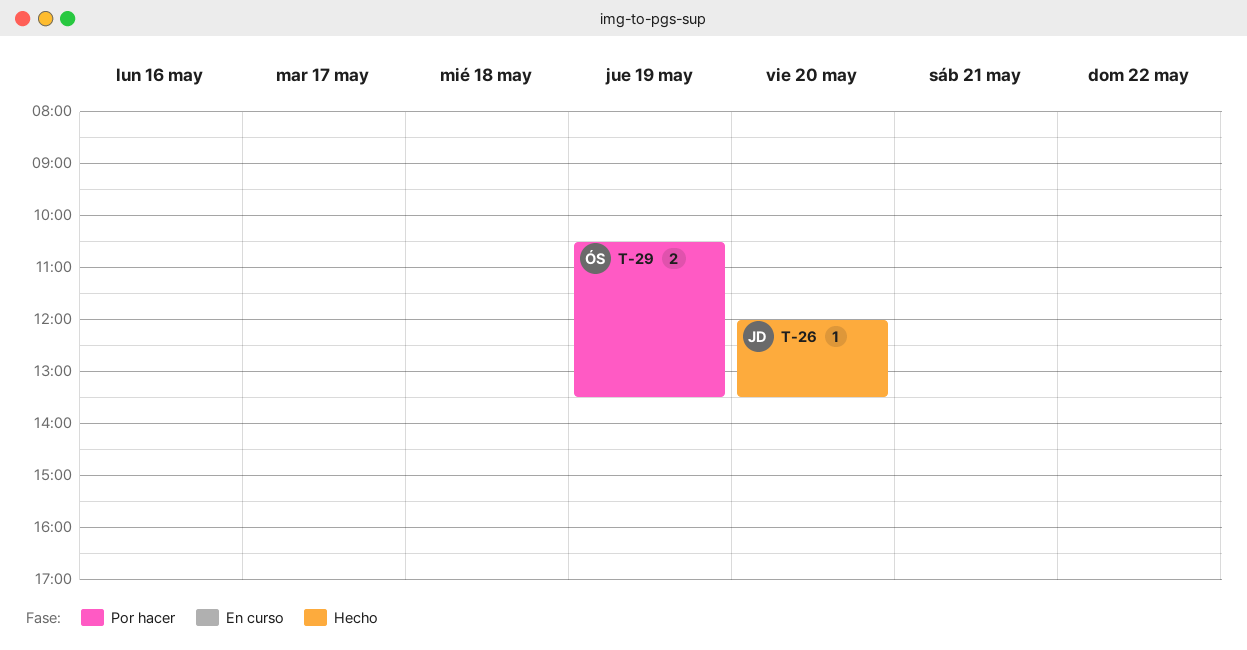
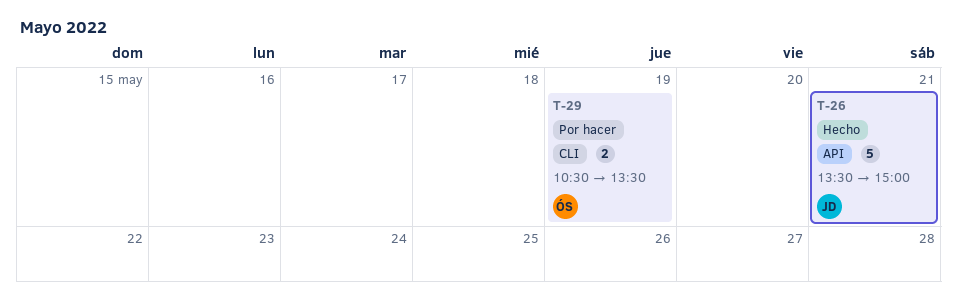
T-26, estimate: 1 -> 5
T-26, day: May 20 -> May 21
T-26, begins: 12:00 -> 13:30
T-26, ends: 13:30 -> 15:00

